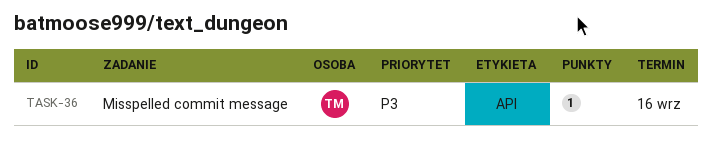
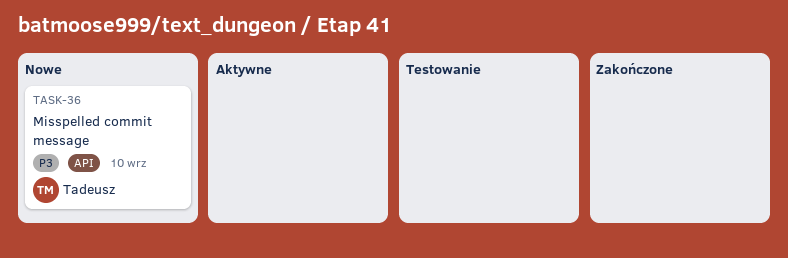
TASK-36, due: Sep 16 -> Sep 10

